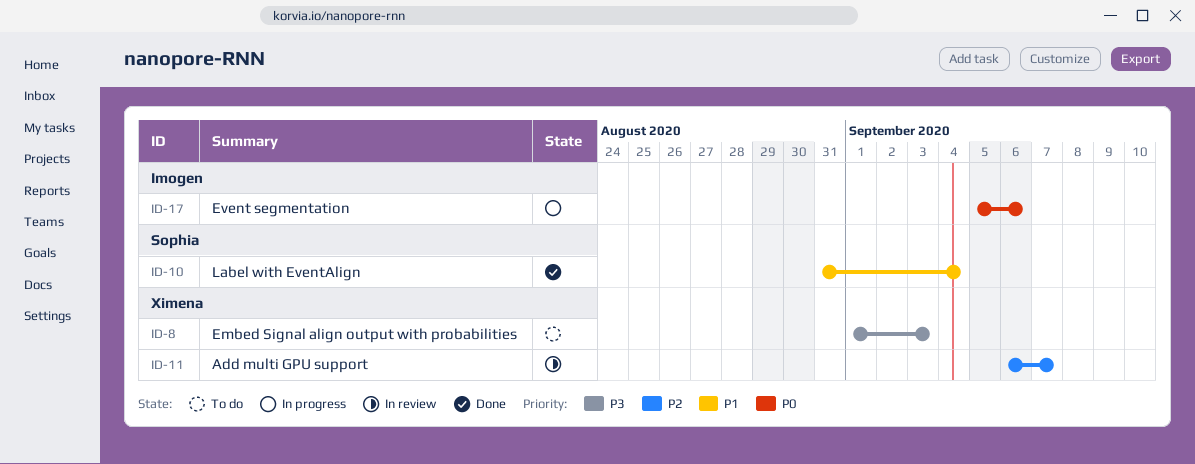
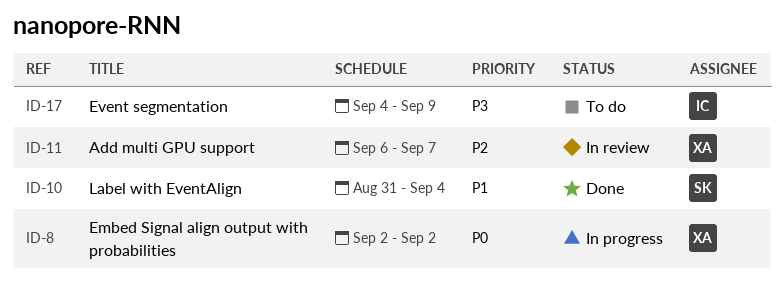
ID-8, status: To do -> In progress
ID-8, priority: P3 -> P0
ID-8, start: Sep 1 -> Sep 2
ID-8, due: Sep 3 -> Sep 2
ID-17, status: In progress -> To do
ID-17, priority: P0 -> P3
ID-17, start: Sep 5 -> Sep 4
ID-17, due: Sep 6 -> Sep 9

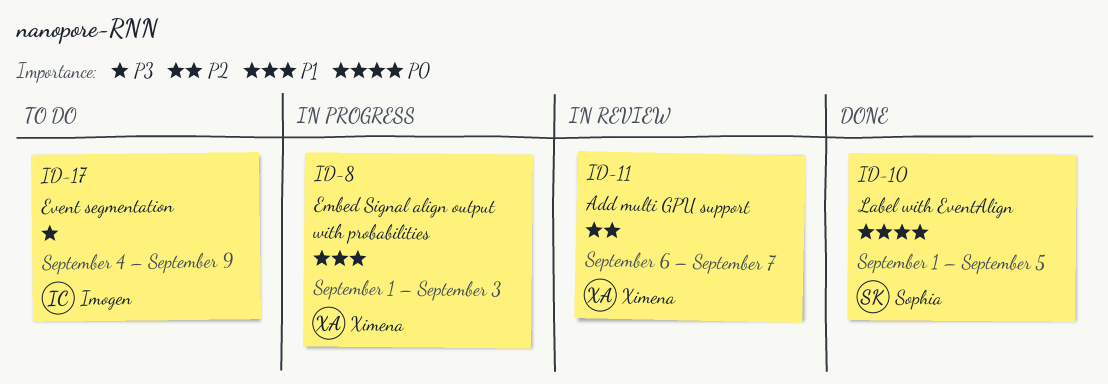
ID-8, priority: P0 -> P1
ID-8, start: Sep 2 -> Sep 1
ID-8, due: Sep 2 -> Sep 3
ID-10, priority: P1 -> P0
ID-10, start: Aug 31 -> Sep 1
ID-10, due: Sep 4 -> Sep 5

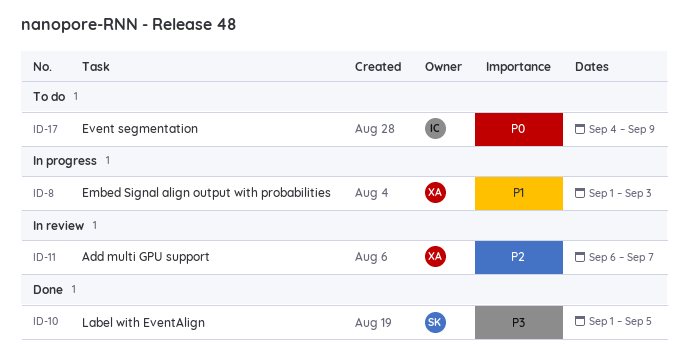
ID-10, priority: P0 -> P3
ID-17, priority: P3 -> P0

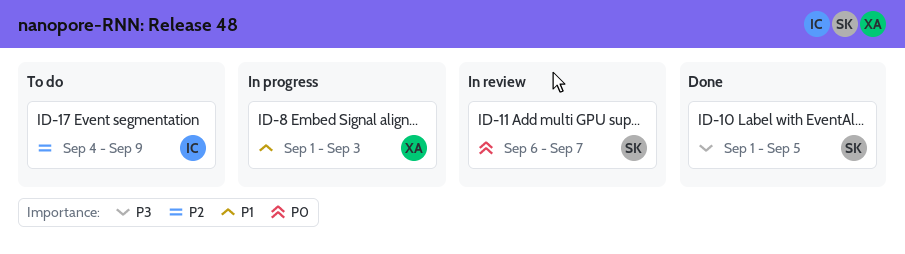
ID-11, owner: XA -> SK
ID-11, priority: P2 -> P0
ID-17, priority: P0 -> P2

